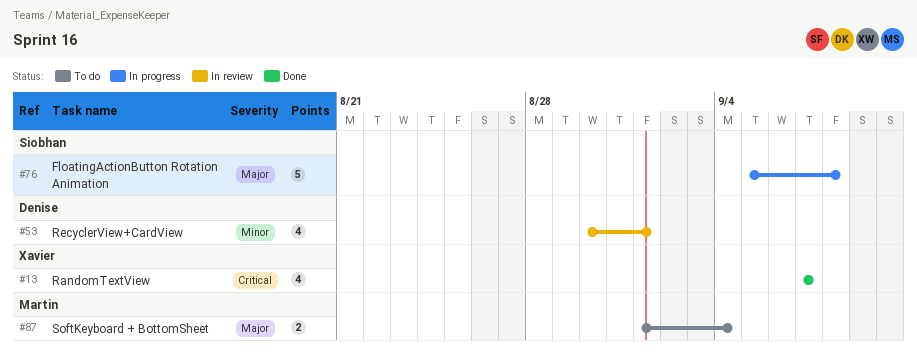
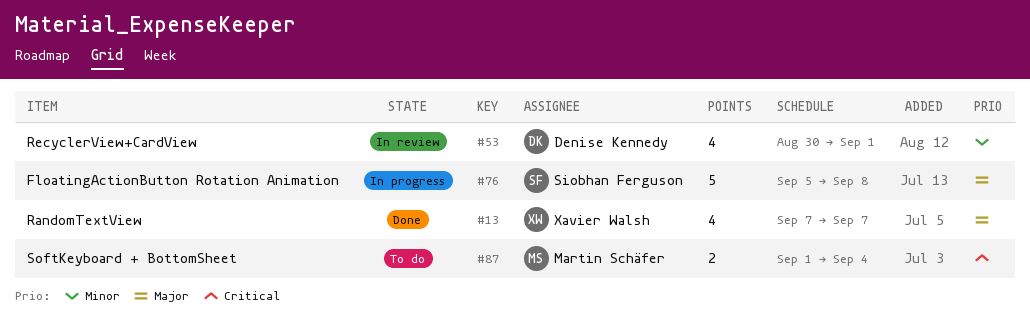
#13, priority: Critical -> Major
#87, priority: Major -> Critical

